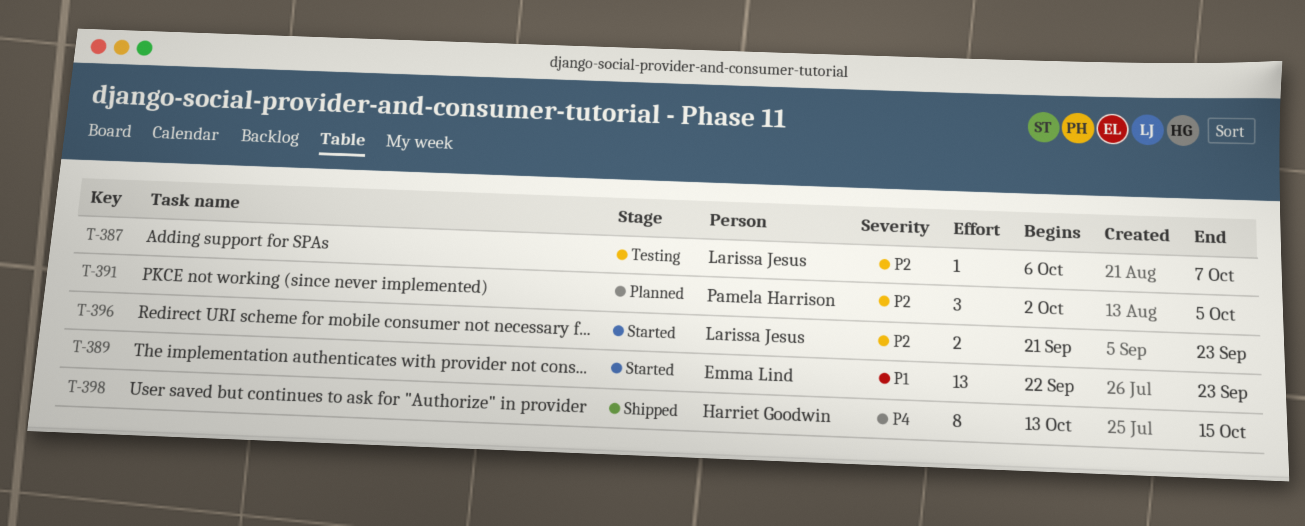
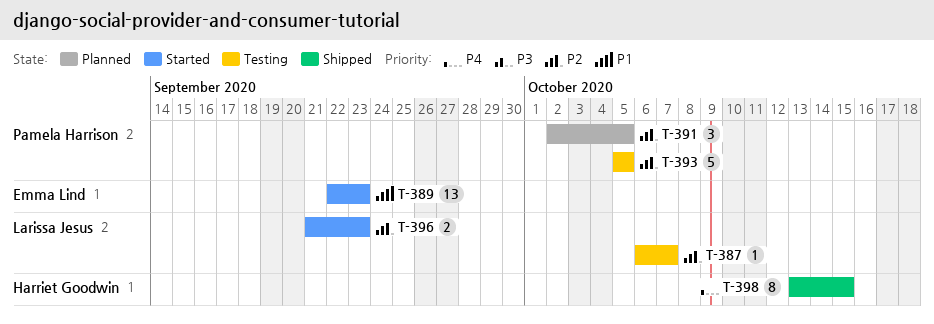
T-393: none -> present

